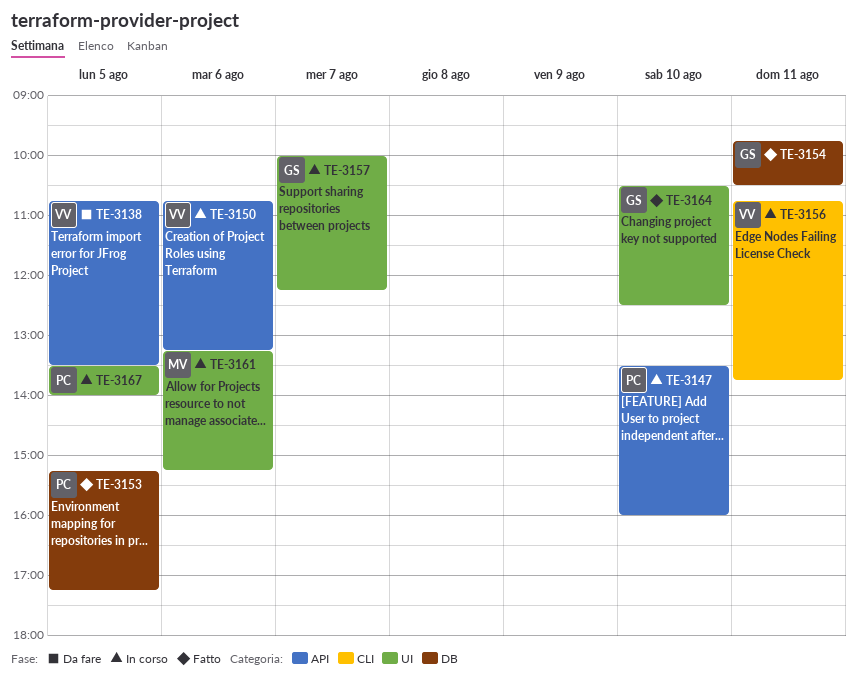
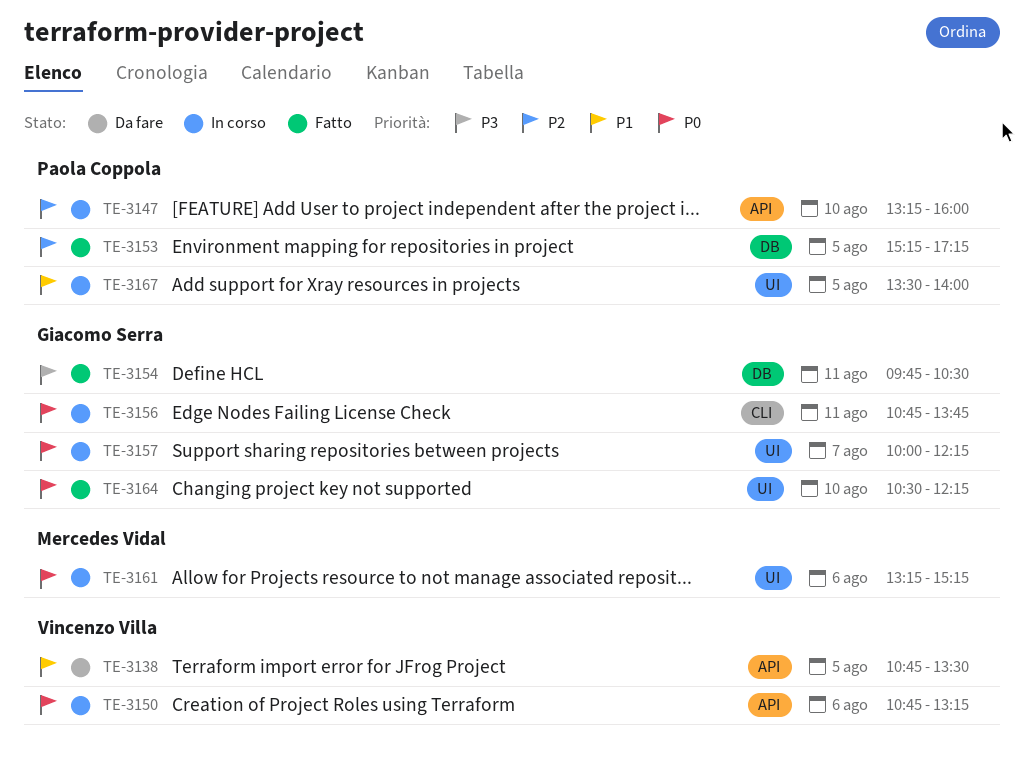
TE-3147, begins: 13:30 -> 13:15
TE-3156, owner: Vincenzo Villa -> Giacomo Serra
TE-3164, ends: 12:30 -> 12:15

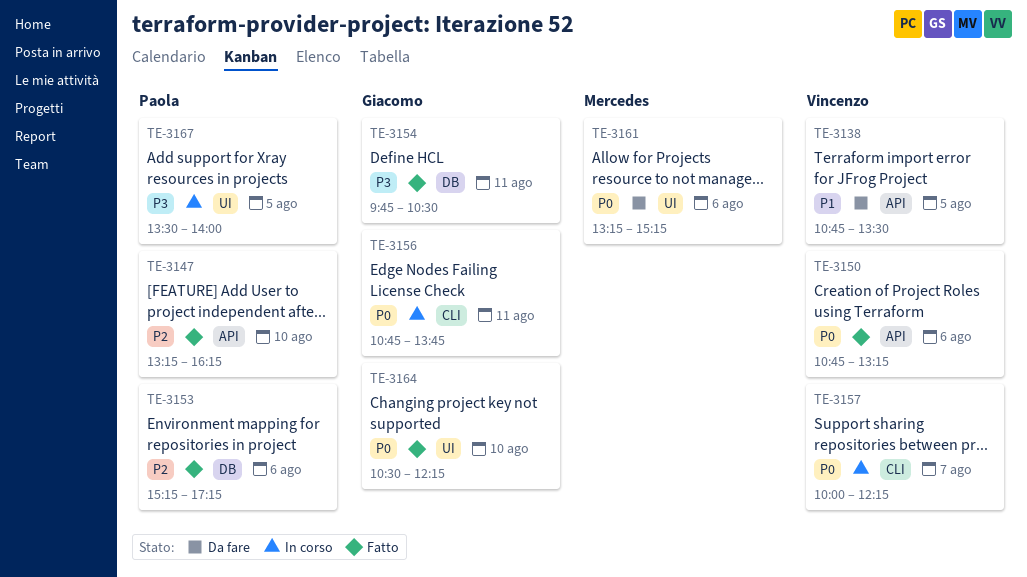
TE-3147, status: In corso -> Fatto
TE-3147, ends: 16:00 -> 16:15
TE-3150, status: In corso -> Fatto
TE-3153, day: Aug 5 -> Aug 6
TE-3157, owner: Giacomo Serra -> Vincenzo Villa
TE-3157, label: UI -> CLI
TE-3161, status: In corso -> Da fare
TE-3167, priority: P1 -> P3

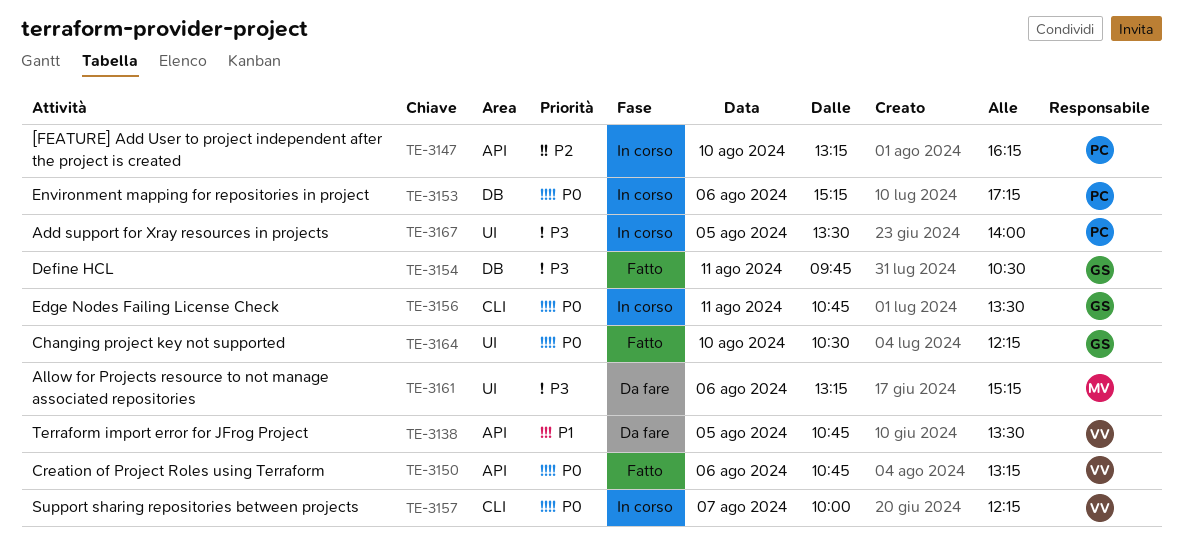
TE-3147, status: Fatto -> In corso
TE-3153, status: Fatto -> In corso
TE-3153, priority: P2 -> P0
TE-3156, ends: 13:45 -> 13:30
TE-3161, priority: P0 -> P3

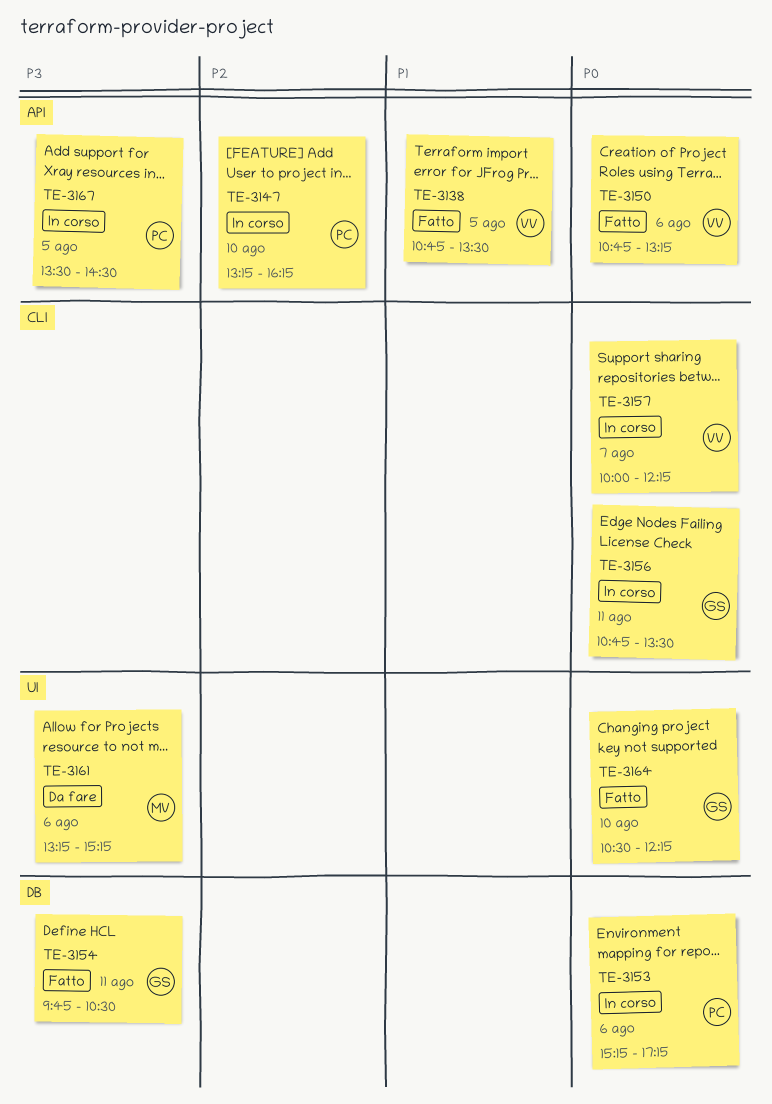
TE-3138, status: Da fare -> Fatto
TE-3167, label: UI -> API
TE-3167, ends: 14:00 -> 14:30

